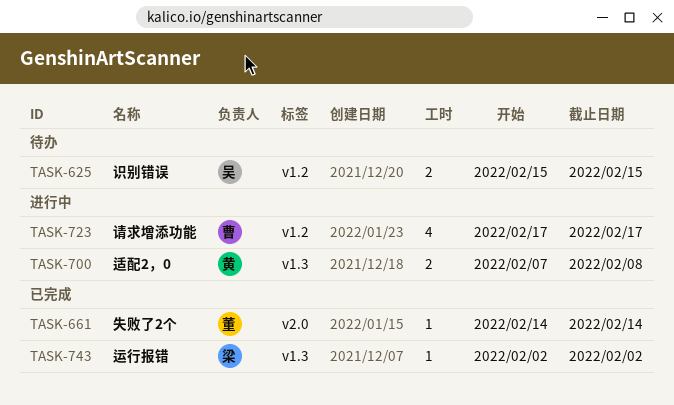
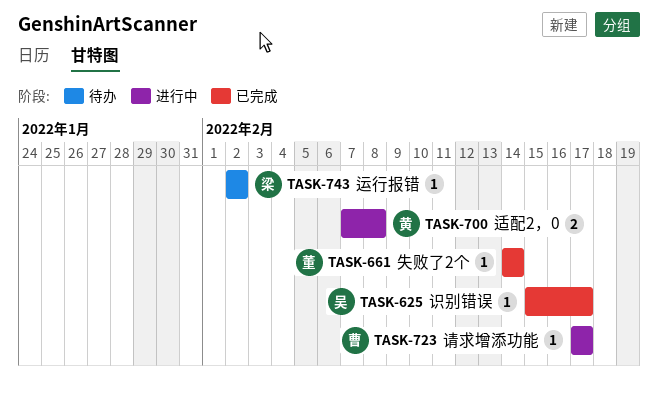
TASK-625, status: 待办 -> 已完成
TASK-625, estimate: 2 -> 1
TASK-625, due: Feb 15 -> Feb 17
TASK-723, estimate: 4 -> 1
TASK-743, status: 已完成 -> 待办

